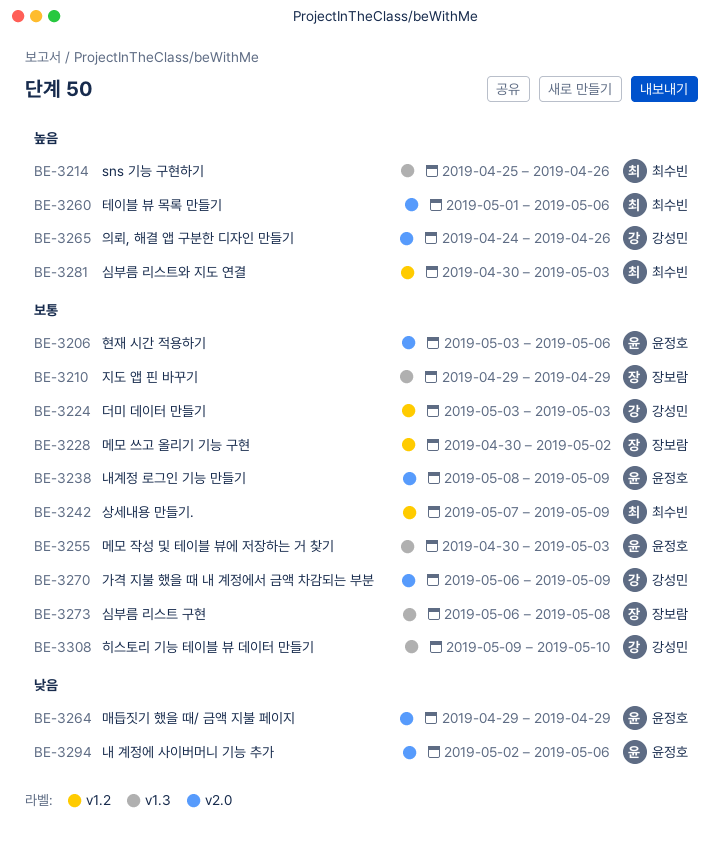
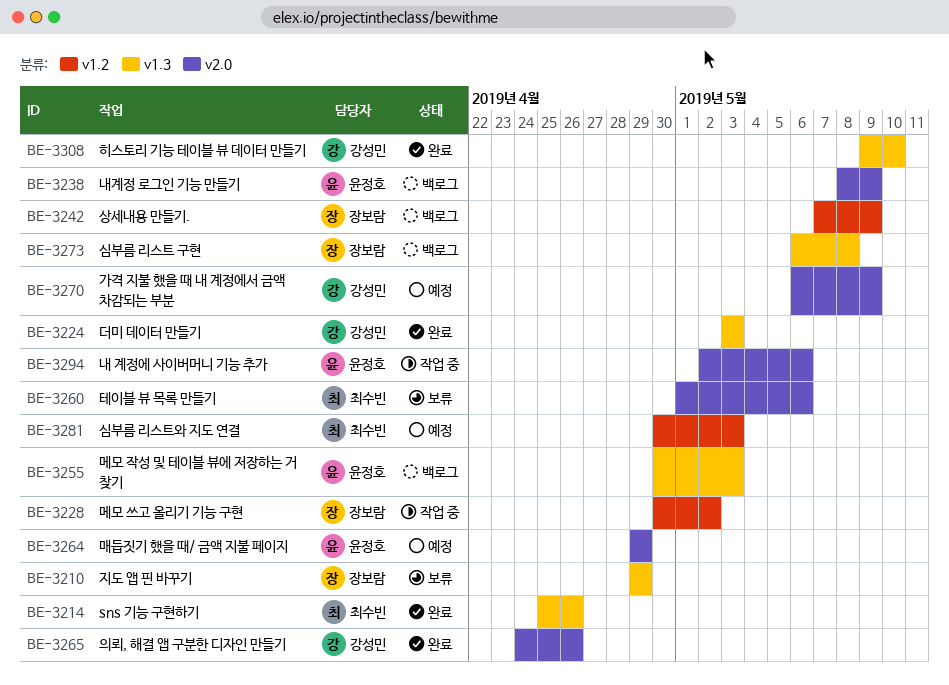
BE-3206: present -> none
BE-3224, label: v1.2 -> v1.3
BE-3242, owner: 최수빈 -> 장보람

